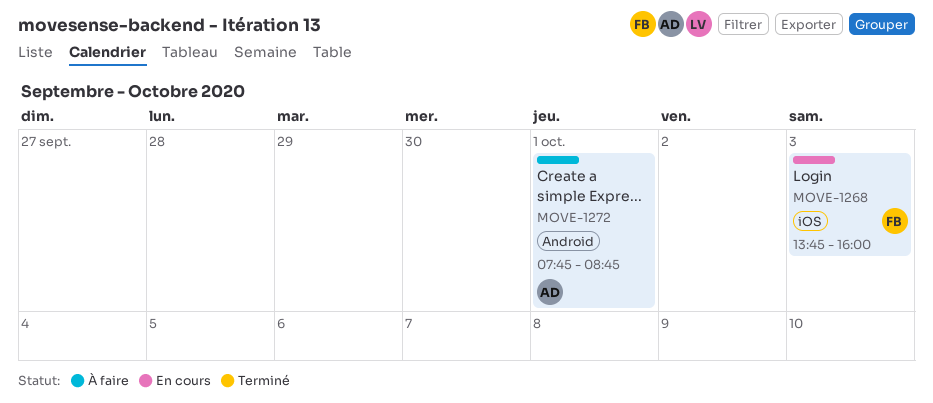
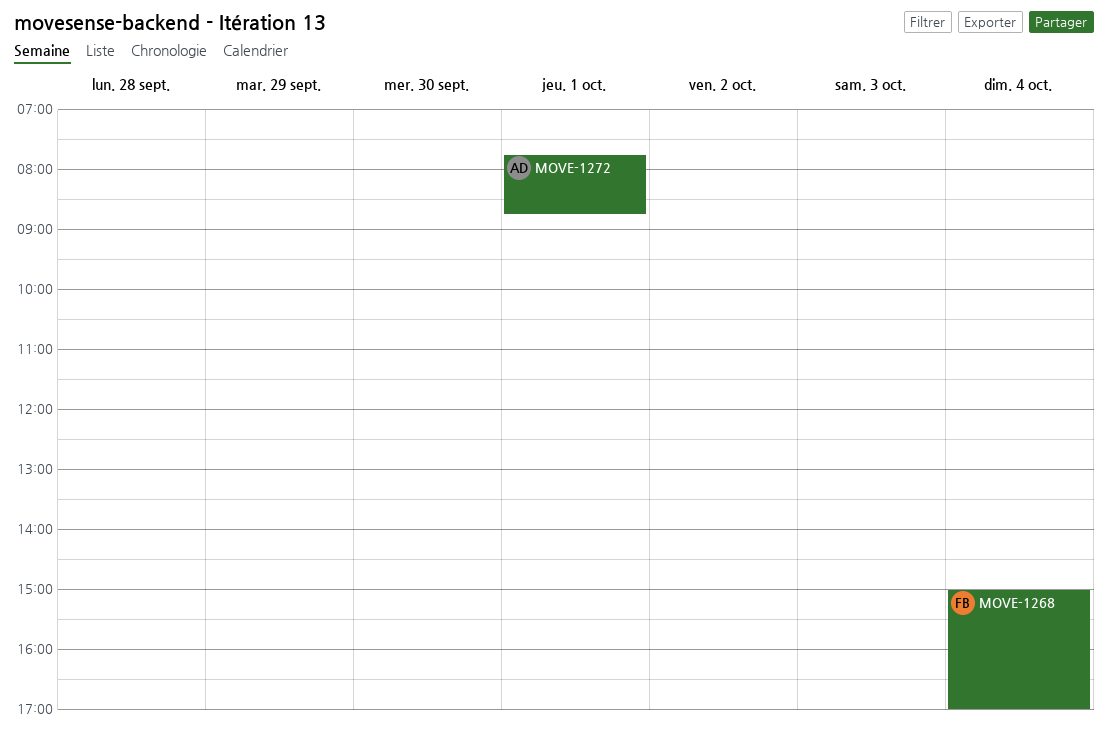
MOVE-1268, day: Oct 3 -> Oct 4
MOVE-1268, begins: 13:45 -> 15:00
MOVE-1268, ends: 16:00 -> 17:00

